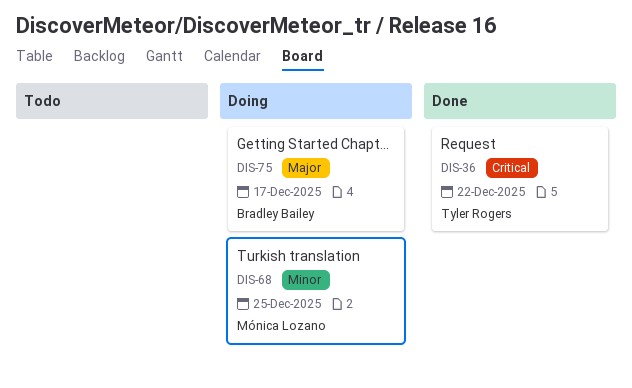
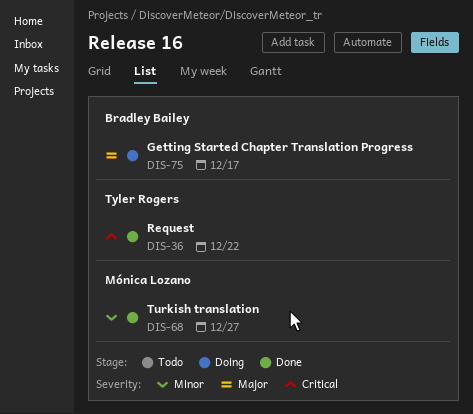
DIS-68, status: Doing -> Done
DIS-68, due: Dec 25 -> Dec 27

